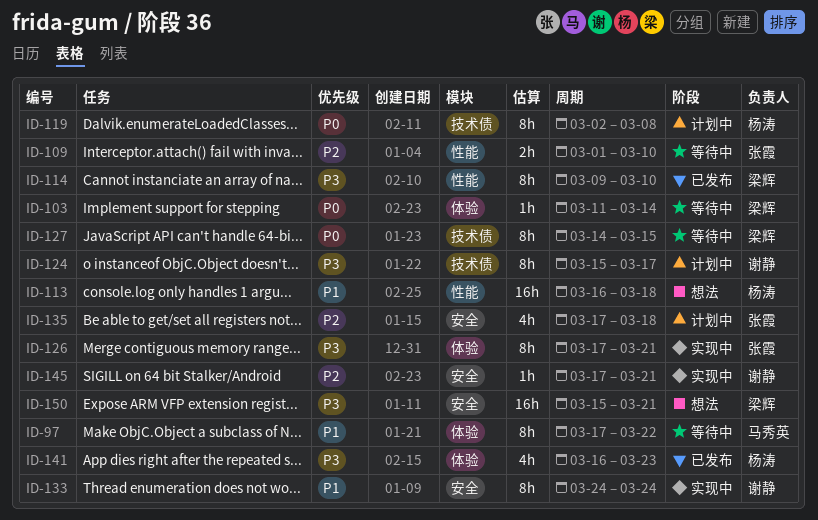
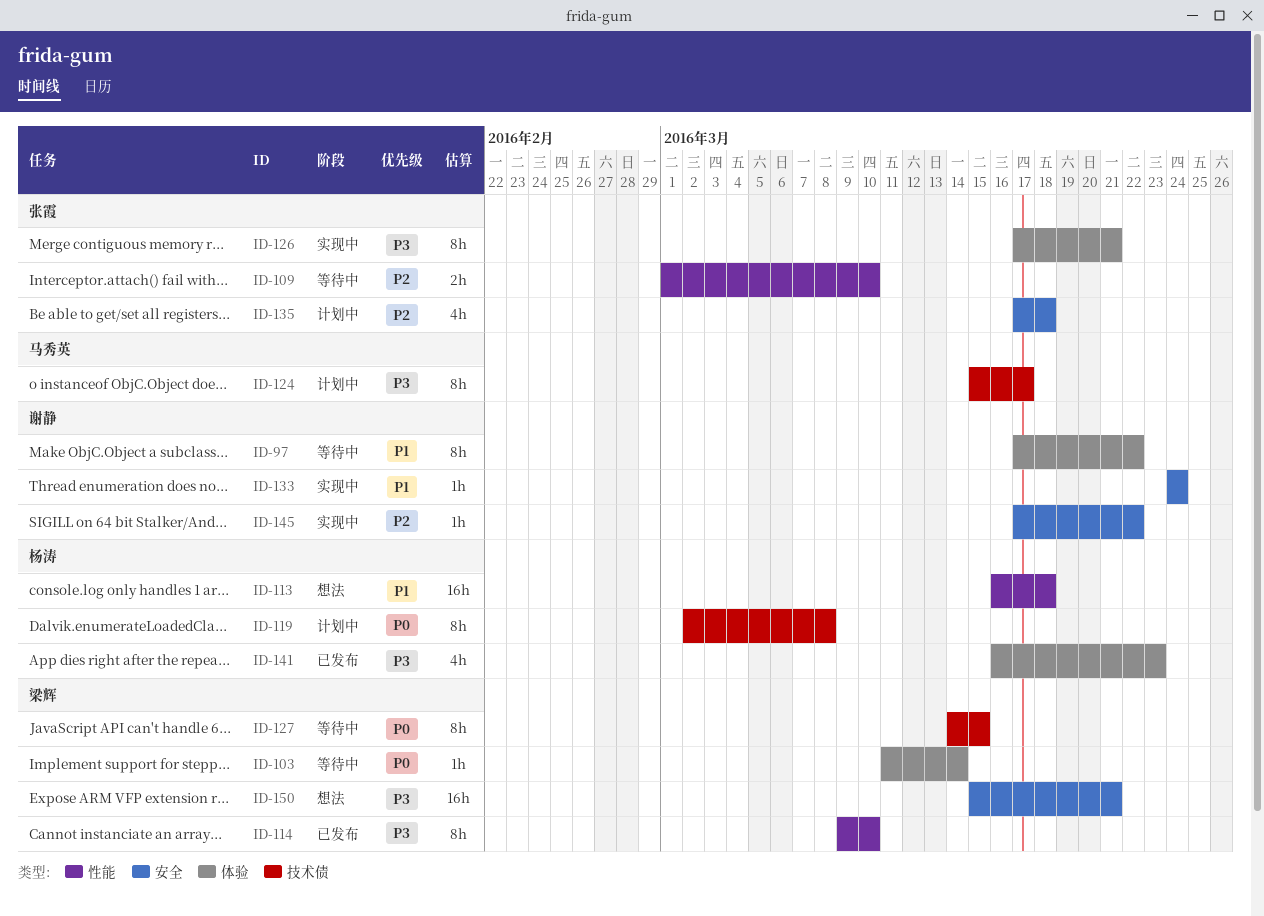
ID-97, owner: 马秀英 -> 谢静
ID-124, owner: 谢静 -> 马秀英
ID-133, estimate: 8h -> 1h
ID-145, due: Mar 21 -> Mar 22

